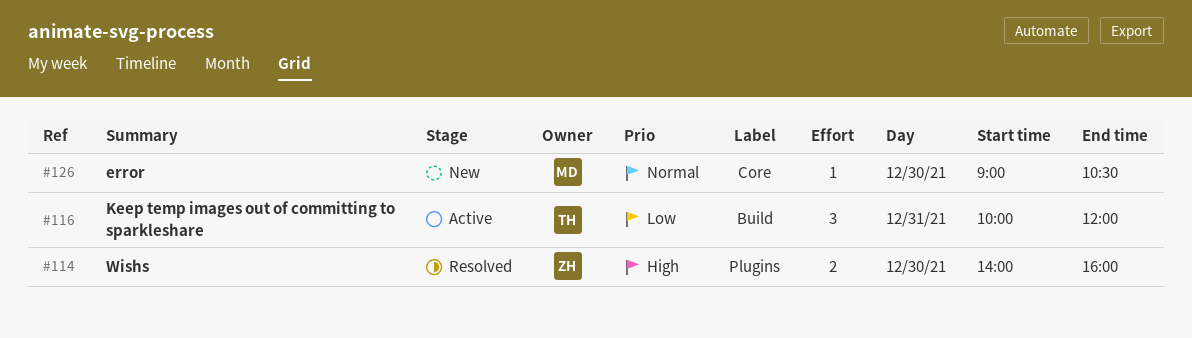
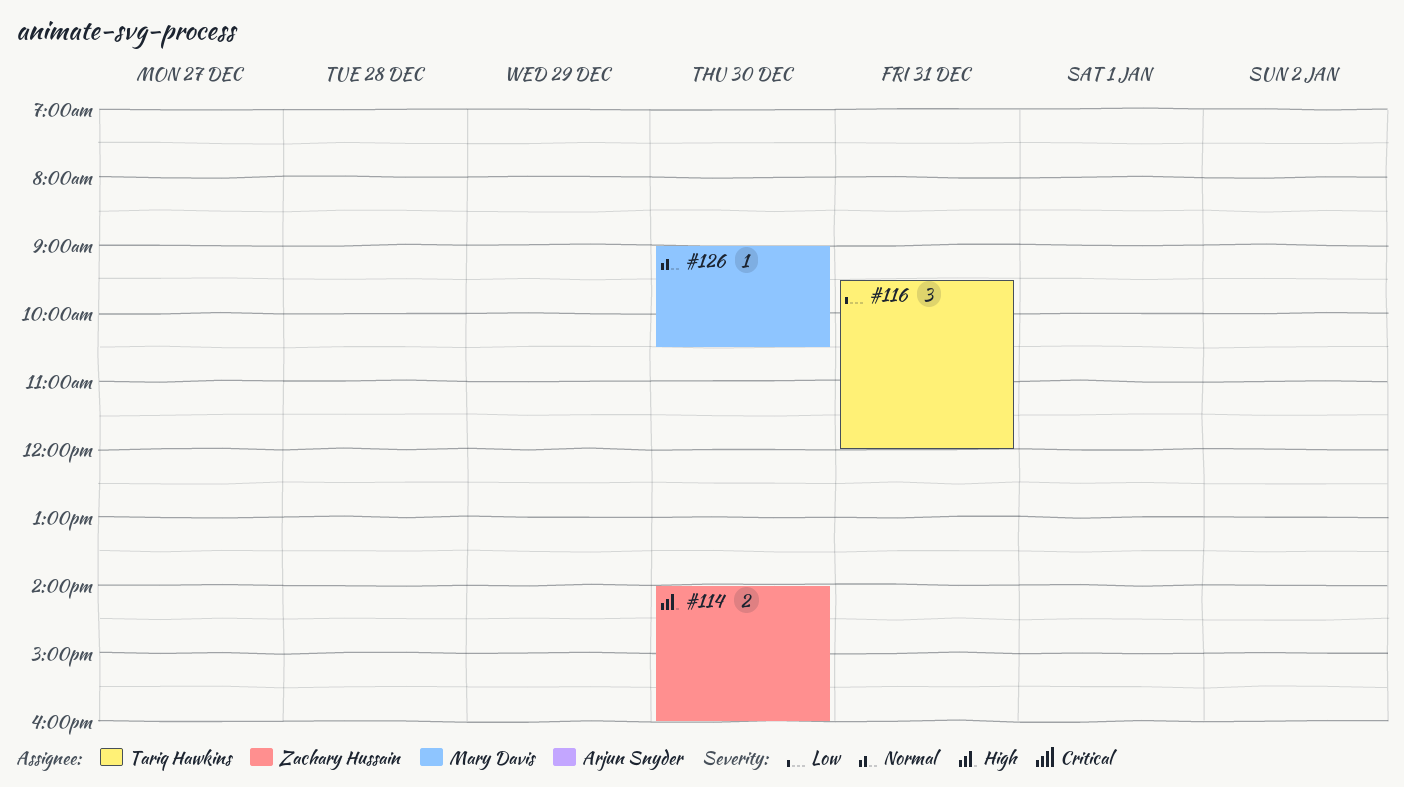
#116, begins: 10:00 -> 09:30

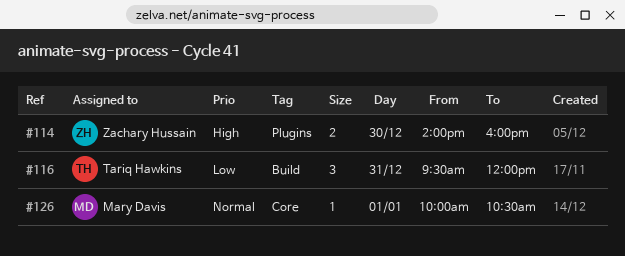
#126, day: Dec 30 -> Jan 1
#126, begins: 09:00 -> 10:00

